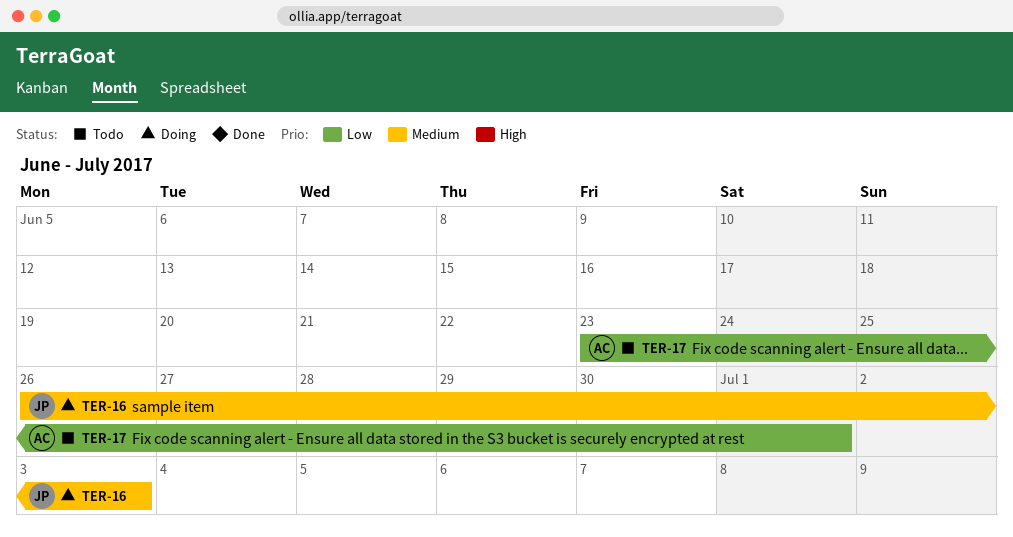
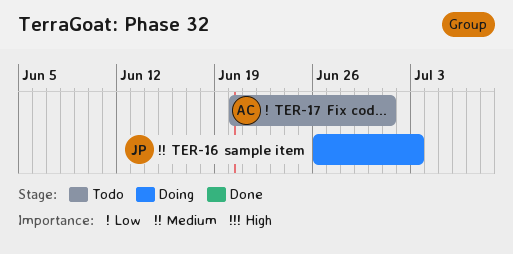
TER-17, start: Jun 23 -> Jun 20

